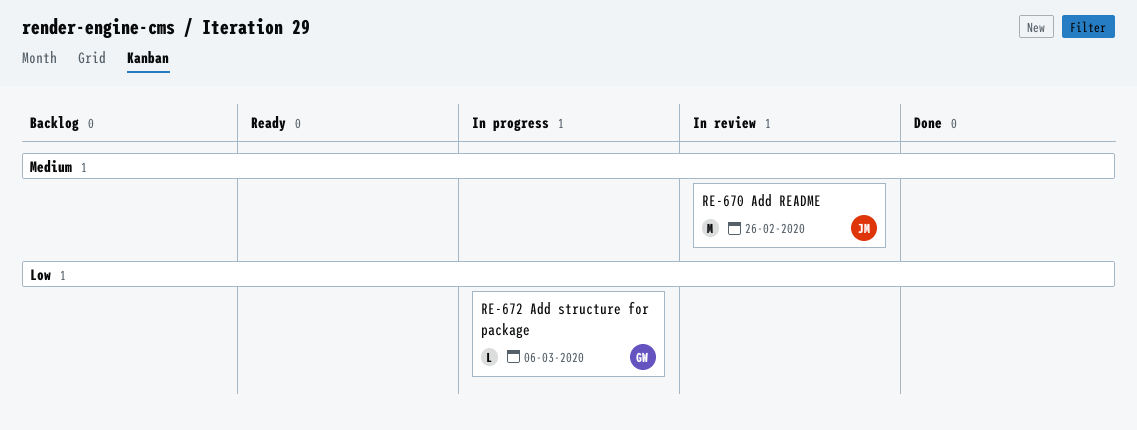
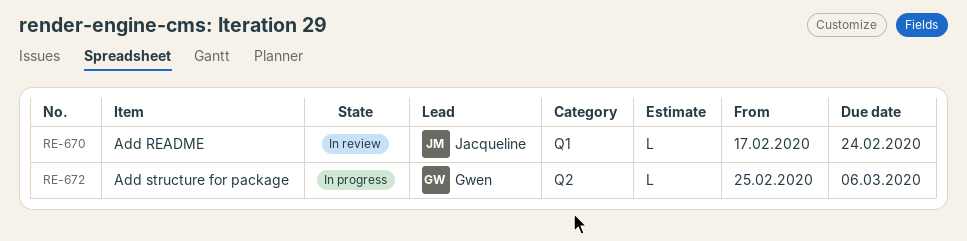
RE-670, estimate: M -> L
RE-670, due: Feb 26 -> Feb 24

